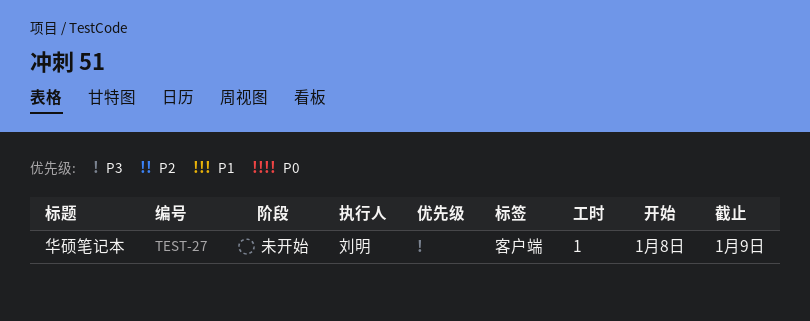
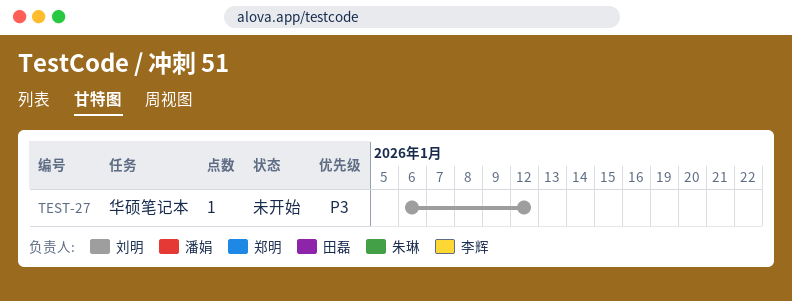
TEST-27, start: Jan 8 -> Jan 6
TEST-27, due: Jan 9 -> Jan 12

